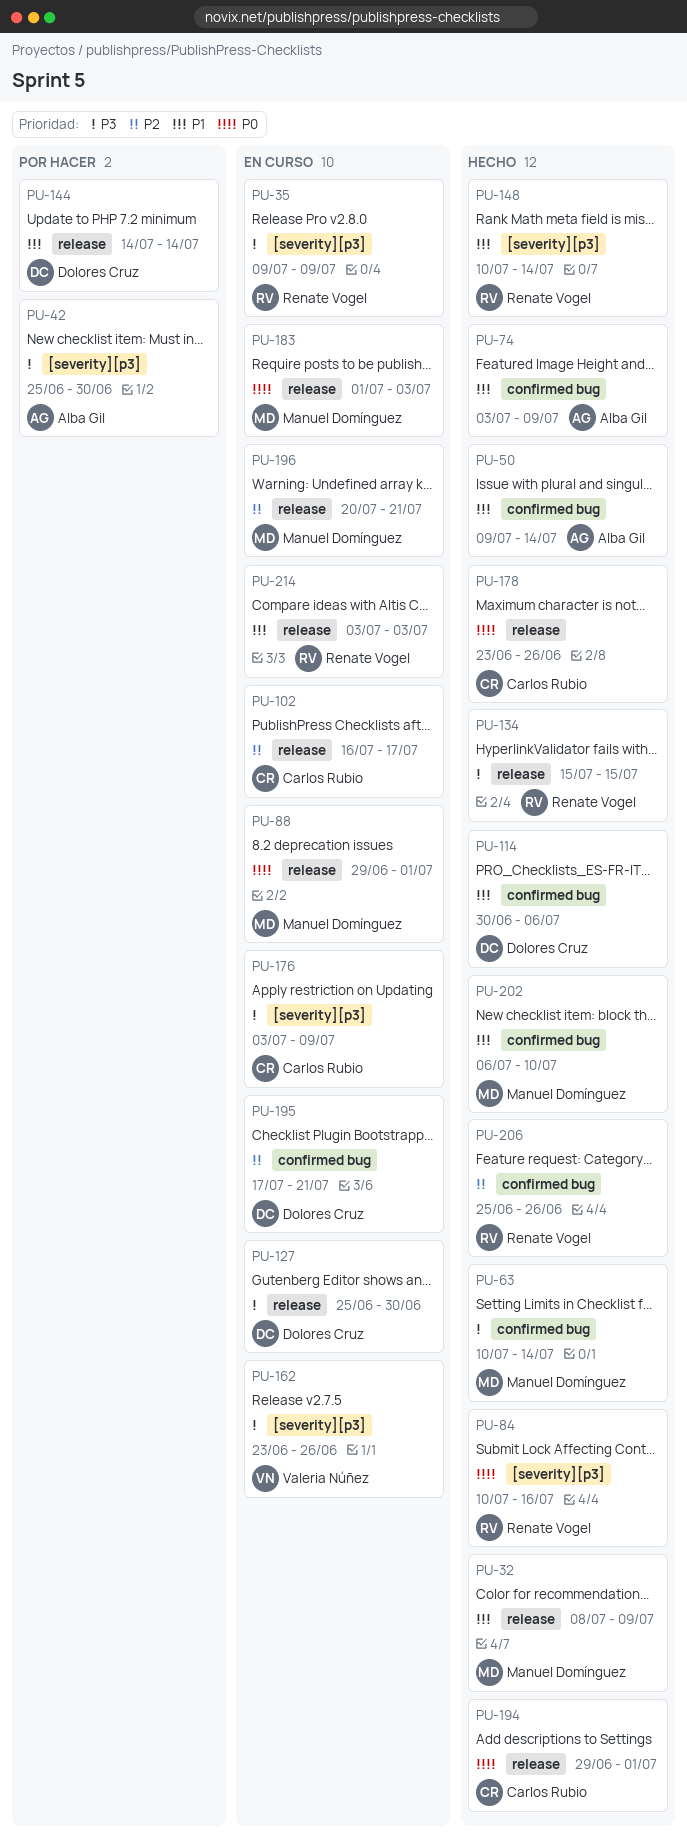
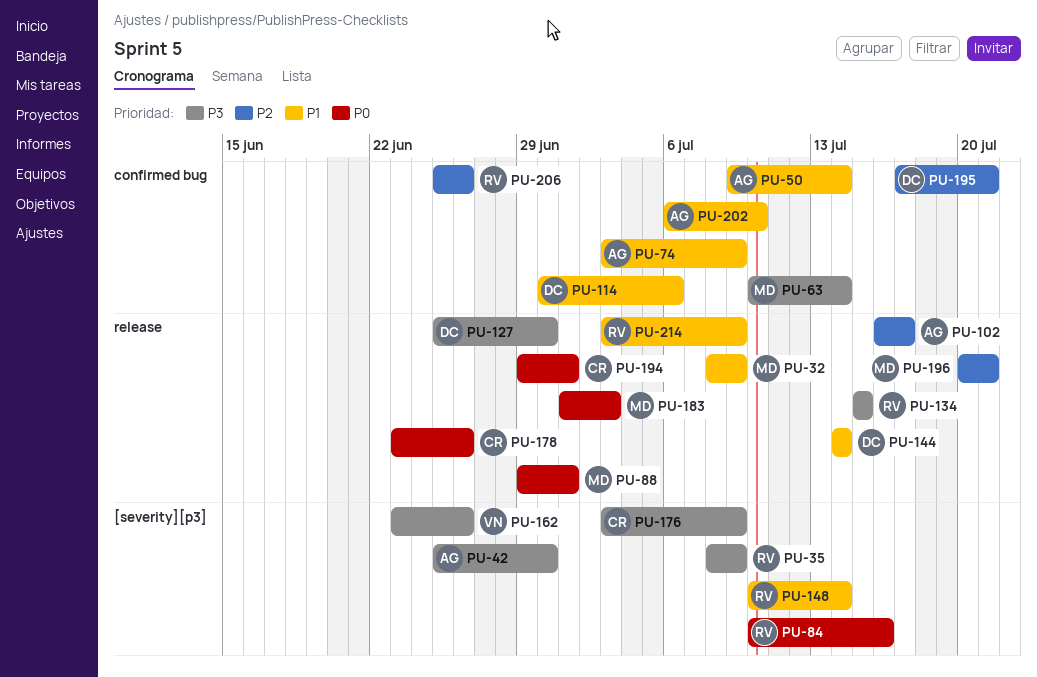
PU-35, start: Jul 9 -> Jul 8
PU-102, owner: Carlos Rubio -> Alba Gil
PU-202, owner: Manuel Domínguez -> Alba Gil
PU-214, due: Jul 3 -> Jul 9

